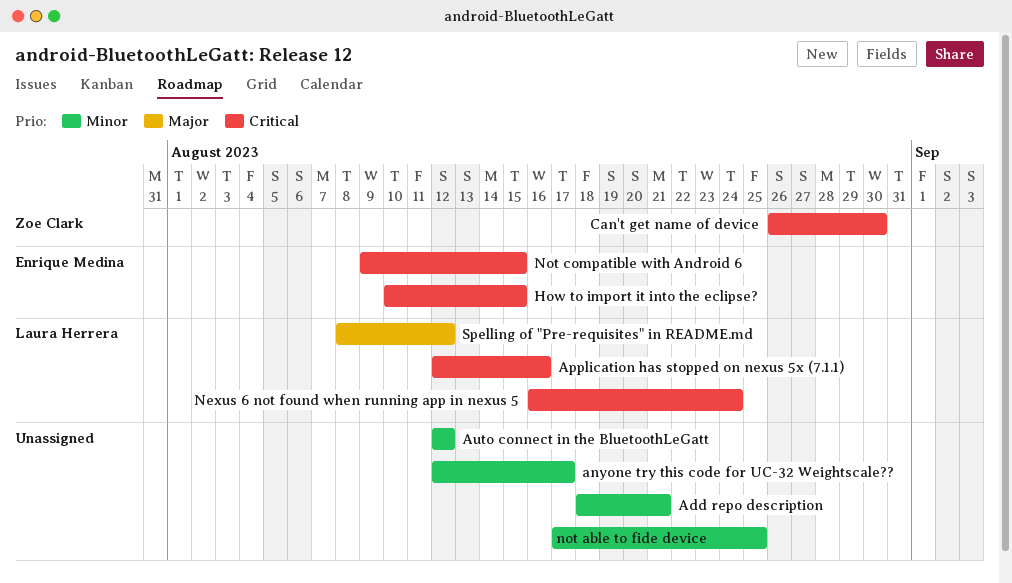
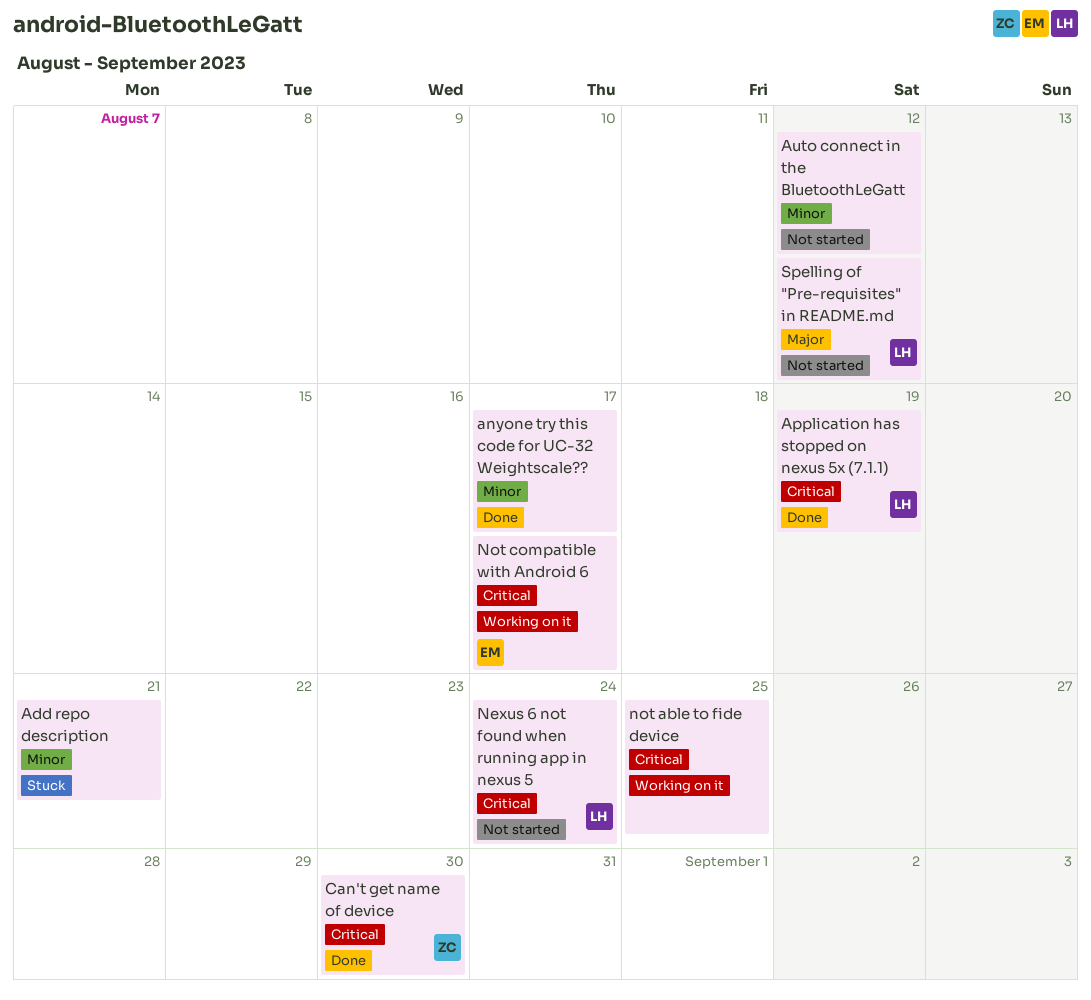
Application has stopped on nexus 5x (7.1.1), due: Aug 16 -> Aug 19
How to import it into the eclipse?: present -> none
not able to fide device, priority: Minor -> Critical
Not compatible with Android 6, due: Aug 15 -> Aug 17

